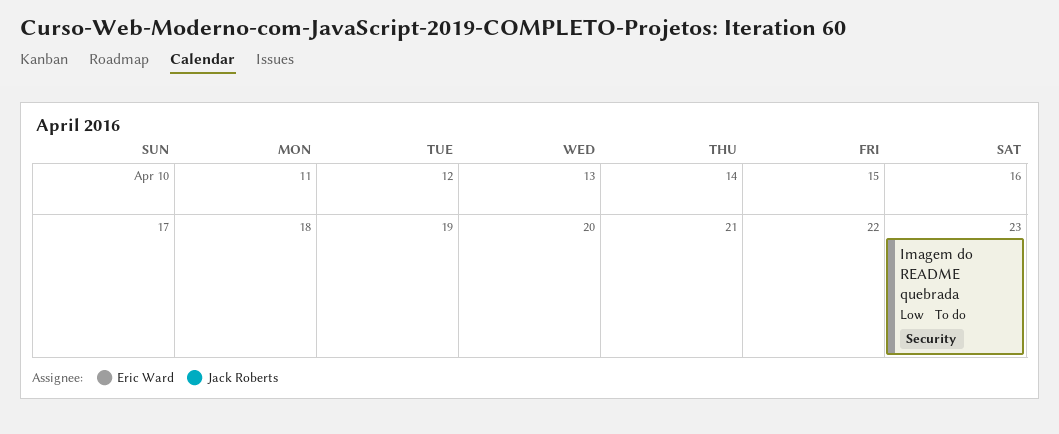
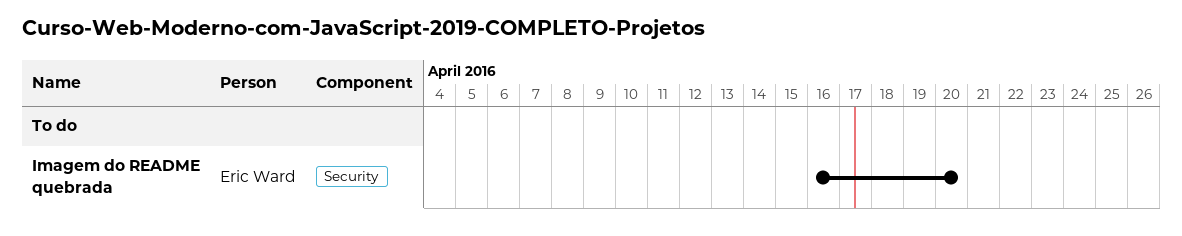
Imagem do README quebrada, due: Apr 23 -> Apr 20

